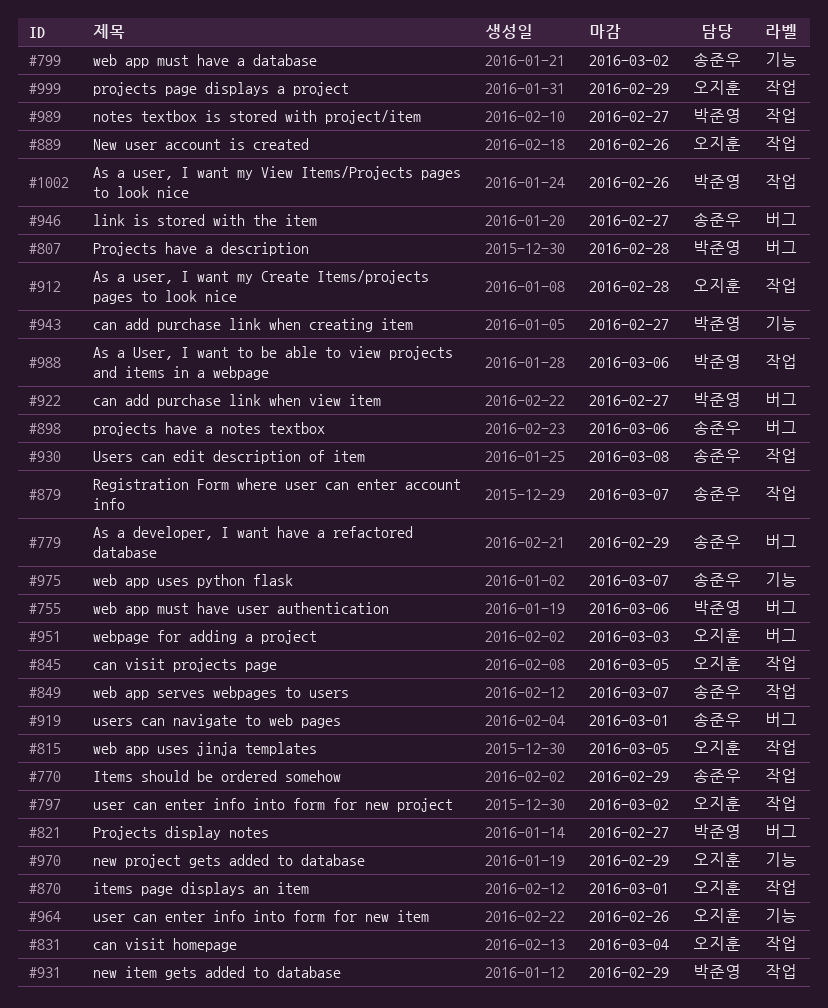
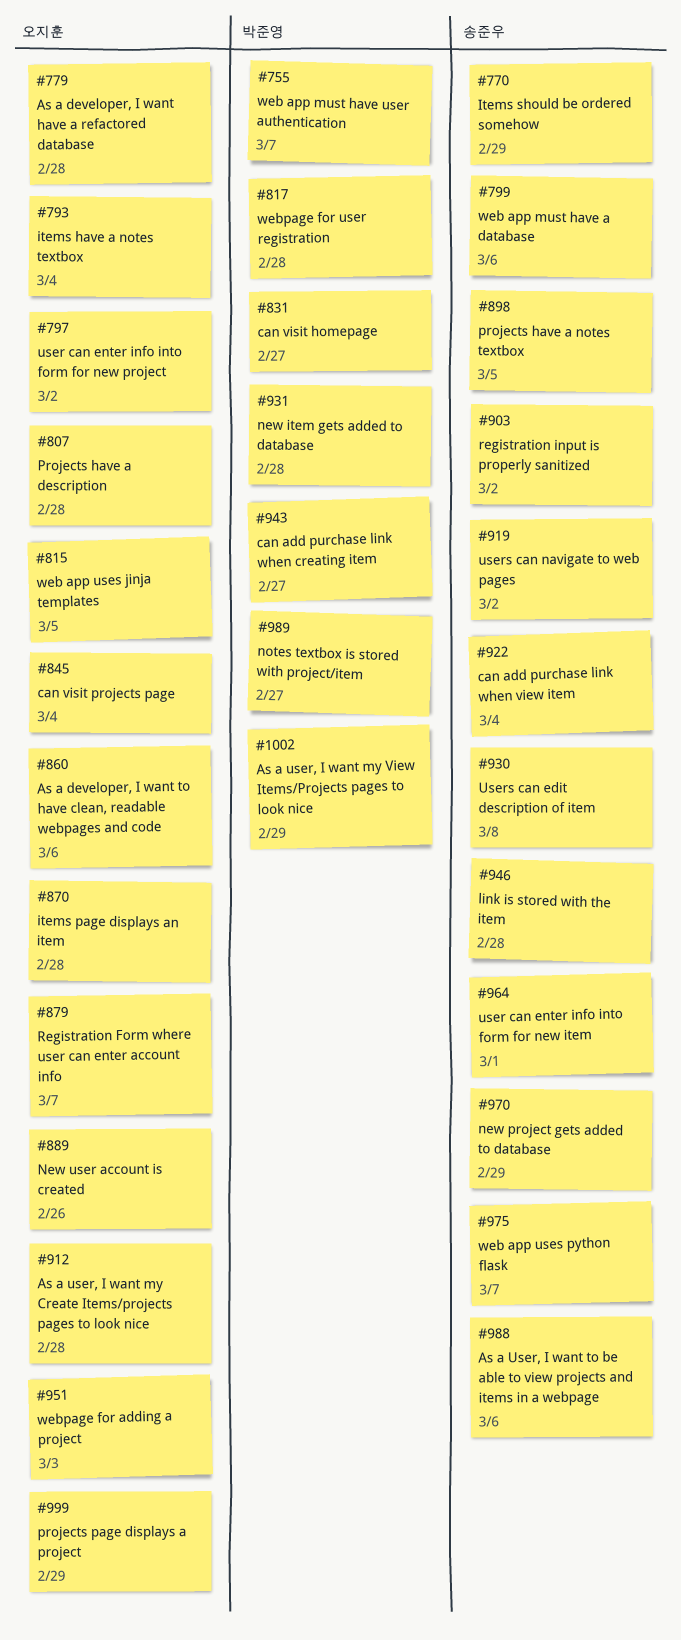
#755, due: Mar 6 -> Mar 7
#779, owner: 송준우 -> 오지훈
#779, due: Feb 29 -> Feb 28
#793: none -> present
#799, due: Mar 2 -> Mar 6
#807, owner: 박준영 -> 오지훈
#817: none -> present
#821: present -> none
#831, owner: 오지훈 -> 박준영
#831, due: Mar 4 -> Feb 27
#845, due: Mar 5 -> Mar 4
#849: present -> none
#860: none -> present
#870, due: Mar 1 -> Feb 28
#879, owner: 송준우 -> 오지훈
#898, due: Mar 6 -> Mar 5
#903: none -> present
#919, due: Mar 1 -> Mar 2
#922, owner: 박준영 -> 송준우
#922, due: Feb 27 -> Mar 4
#931, due: Feb 29 -> Feb 28
#946, due: Feb 27 -> Feb 28
#964, owner: 오지훈 -> 송준우
#964, due: Feb 26 -> Mar 1
#970, owner: 오지훈 -> 송준우
#988, owner: 박준영 -> 송준우
#1002, due: Feb 26 -> Feb 29

